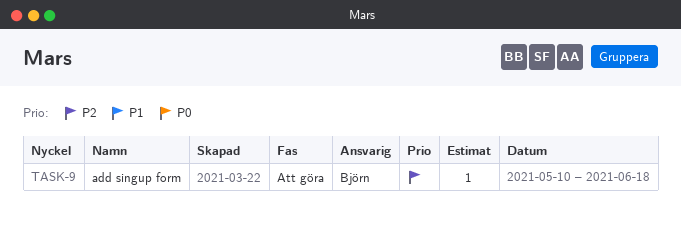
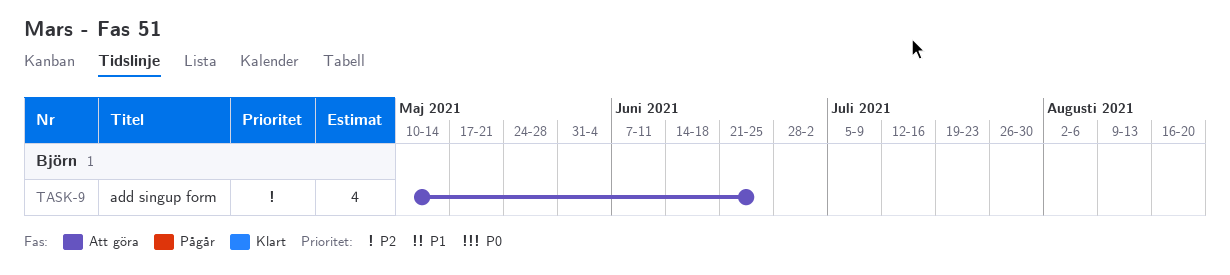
TASK-9, estimate: 1 -> 4
TASK-9, due: Jun 18 -> Jun 25

